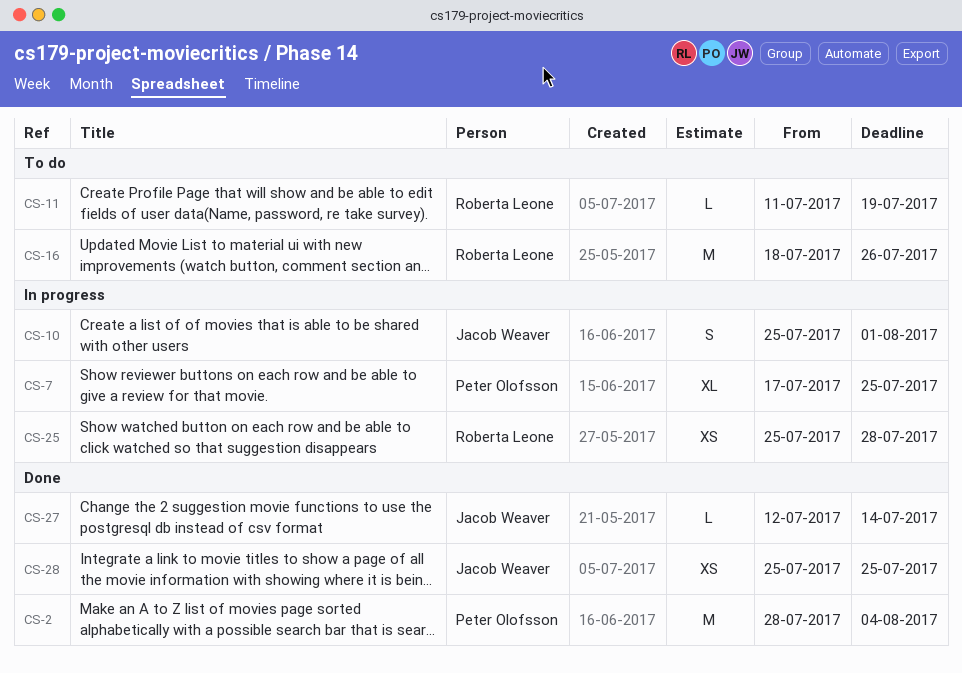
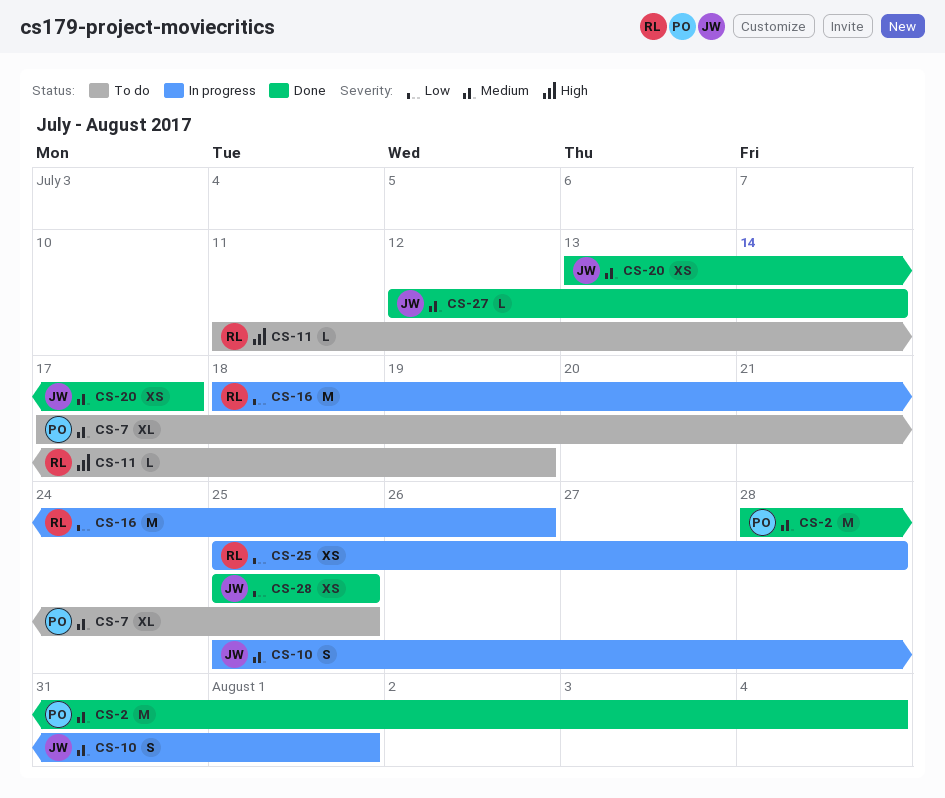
CS-7, status: In progress -> To do
CS-16, status: To do -> In progress
CS-20: none -> present

